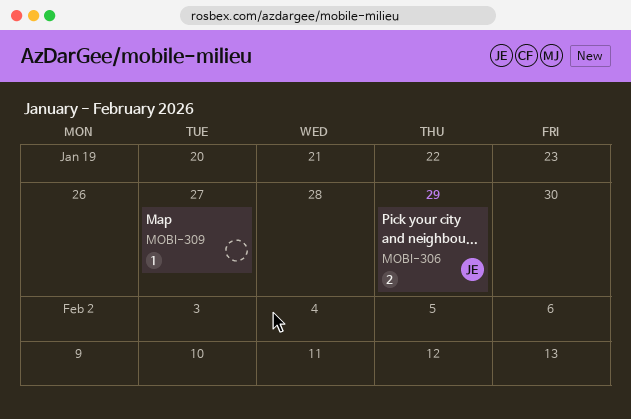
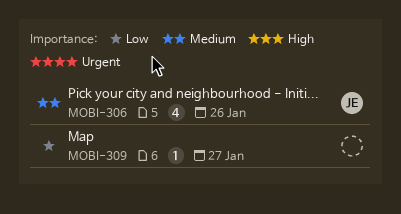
MOBI-306, estimate: 2 -> 4
MOBI-306, due: Jan 29 -> Jan 26

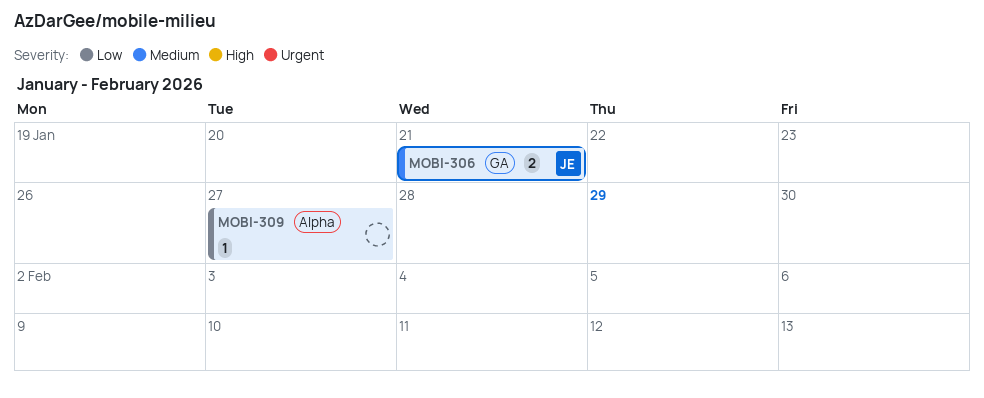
MOBI-306, estimate: 4 -> 2
MOBI-306, due: Jan 26 -> Jan 21

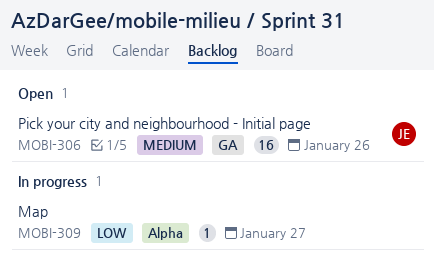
MOBI-306, estimate: 2 -> 16
MOBI-306, due: Jan 21 -> Jan 26

